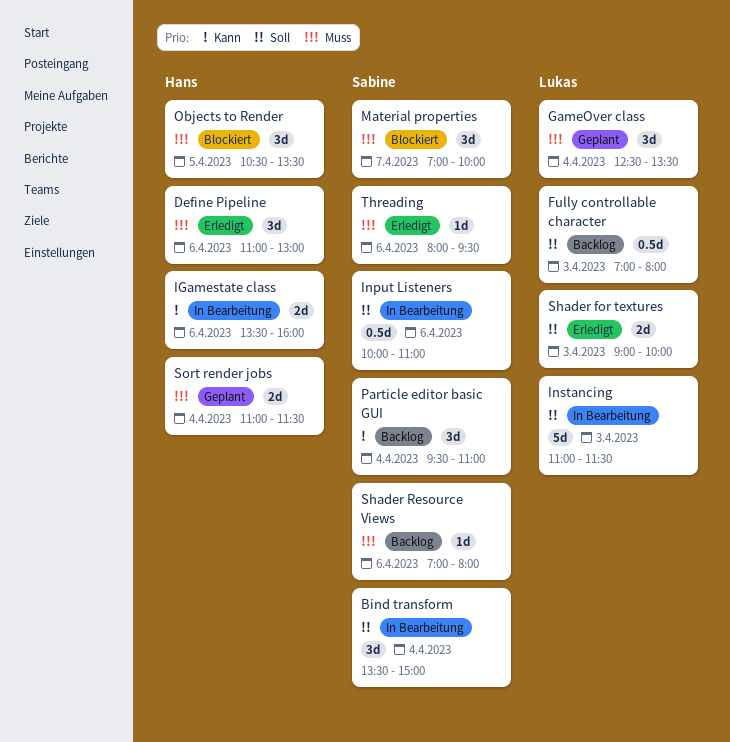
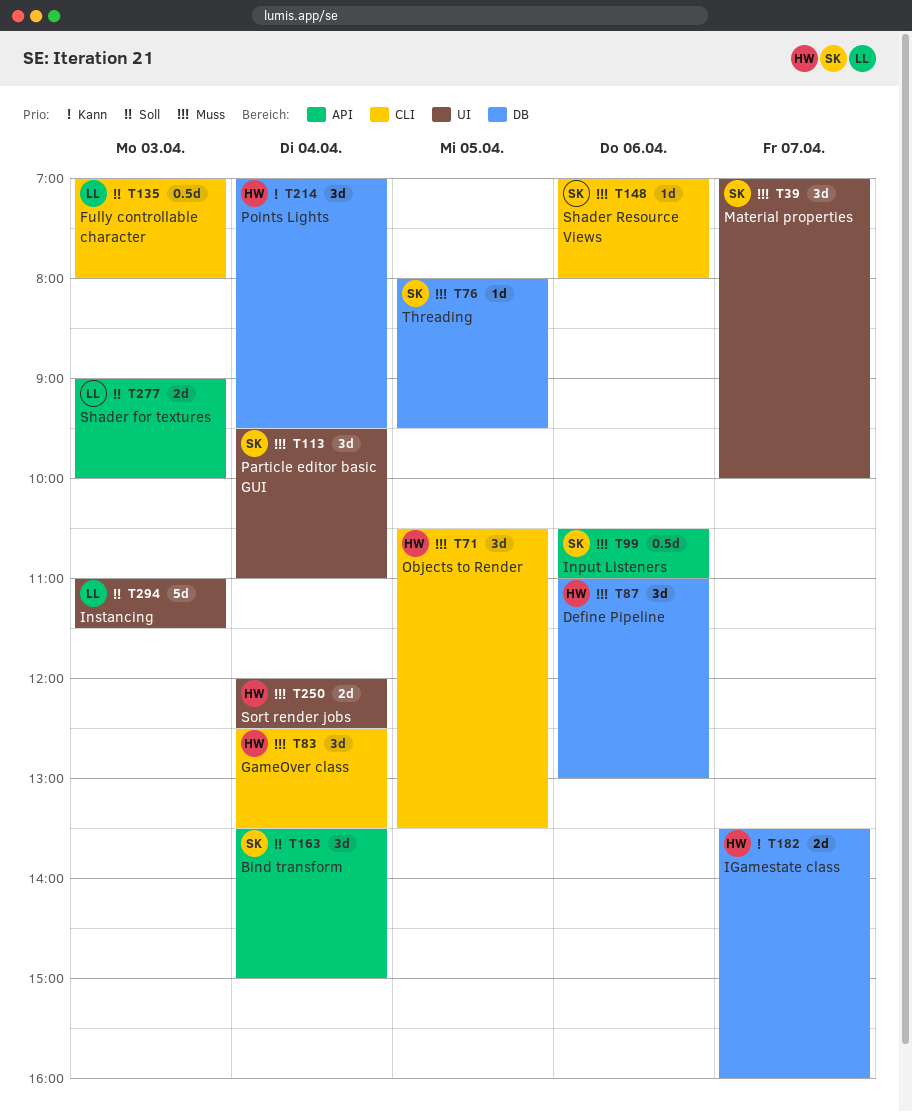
GameOver class, owner: Lukas -> Hans
IGamestate class, day: Apr 6 -> Apr 7
Input Listeners, priority: Soll -> Muss
Input Listeners, begins: 10:00 -> 10:30
Particle editor basic GUI, priority: Kann -> Muss
Points Lights: none -> present
Sort render jobs, begins: 11:00 -> 12:00
Sort render jobs, ends: 11:30 -> 12:30
Threading, day: Apr 6 -> Apr 5

